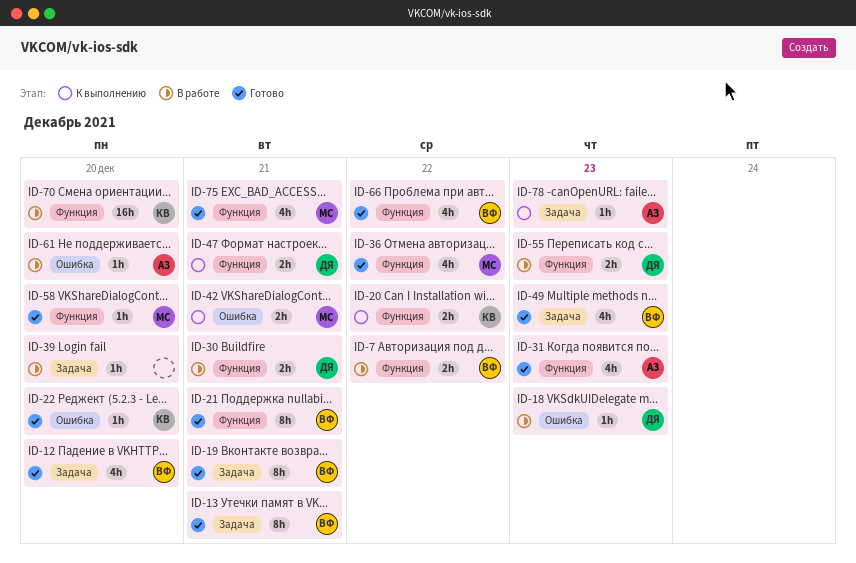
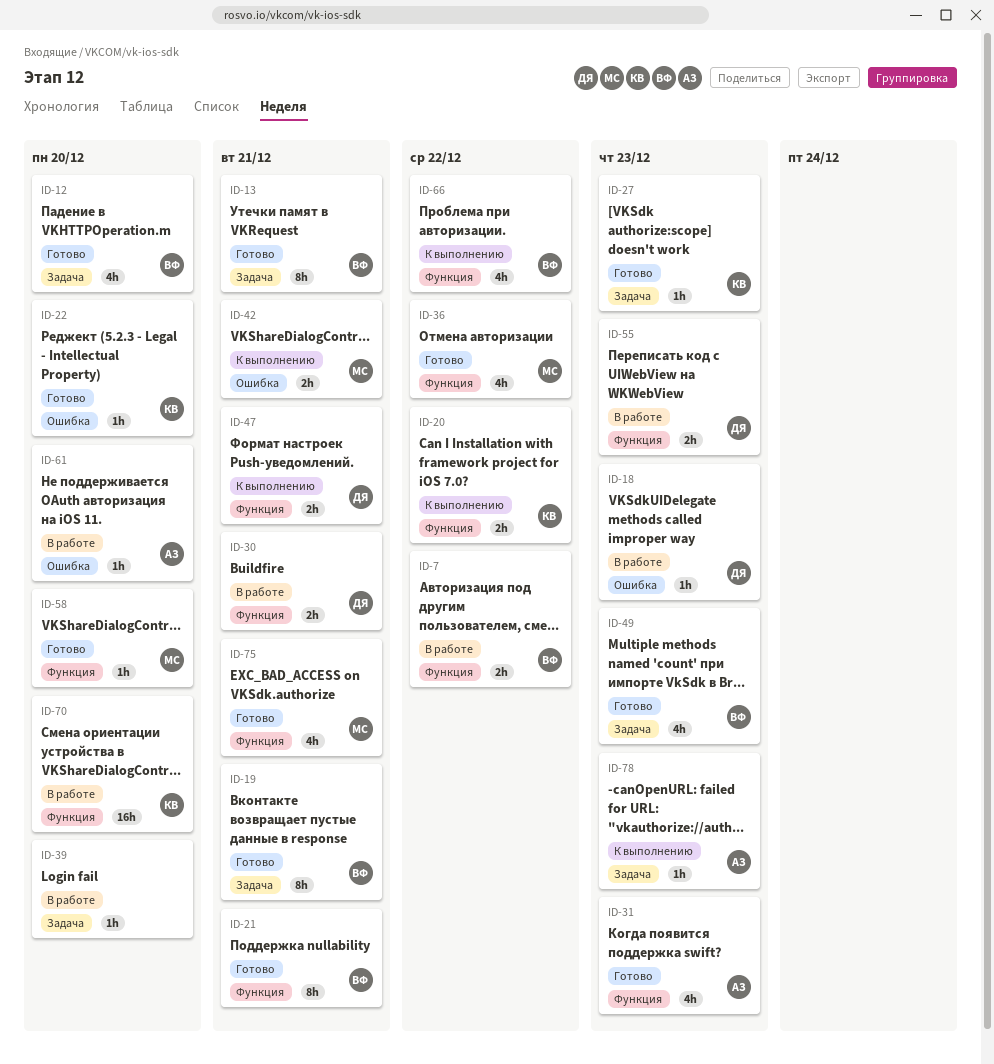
ID-27: none -> present
ID-66, status: Готово -> К выполнению

